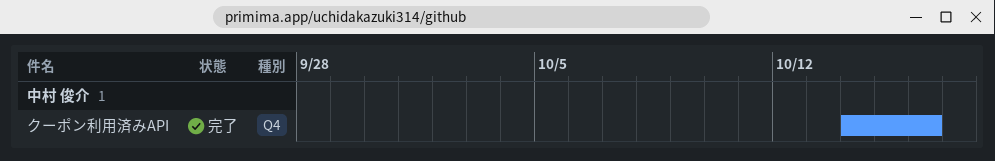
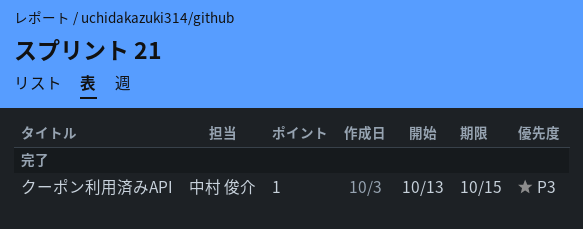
クーポン利用済みAPI, start: Oct 14 -> Oct 13
クーポン利用済みAPI, due: Oct 16 -> Oct 15

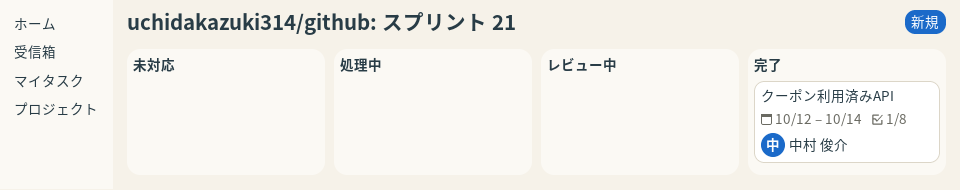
クーポン利用済みAPI, start: Oct 13 -> Oct 12
クーポン利用済みAPI, due: Oct 15 -> Oct 14

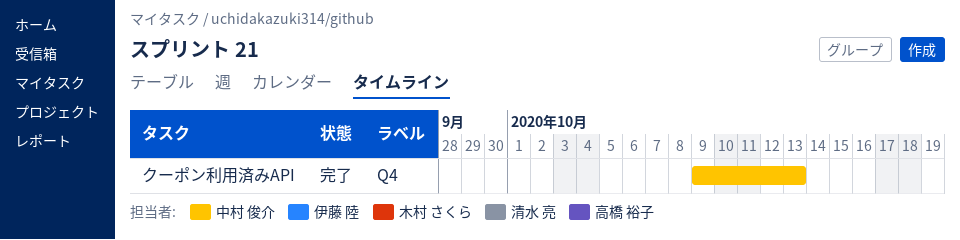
クーポン利用済みAPI, start: Oct 12 -> Oct 9
クーポン利用済みAPI, due: Oct 14 -> Oct 13

